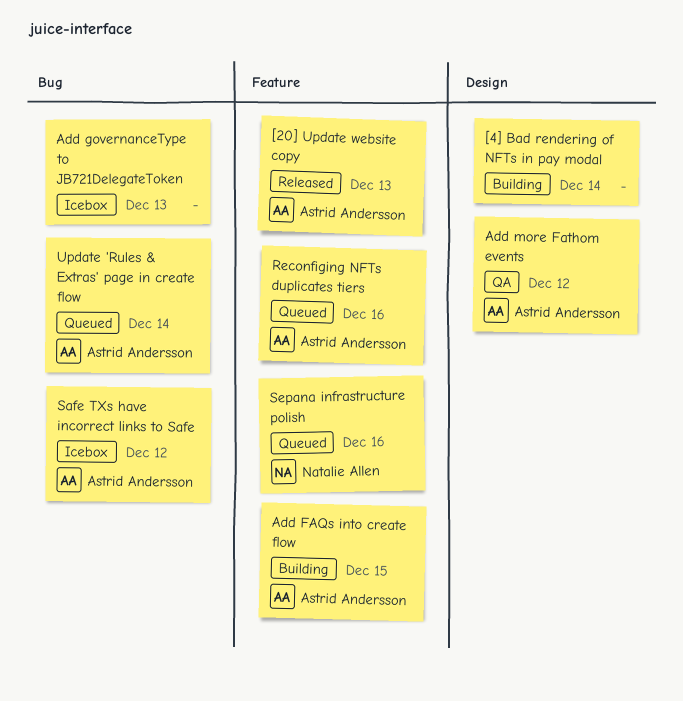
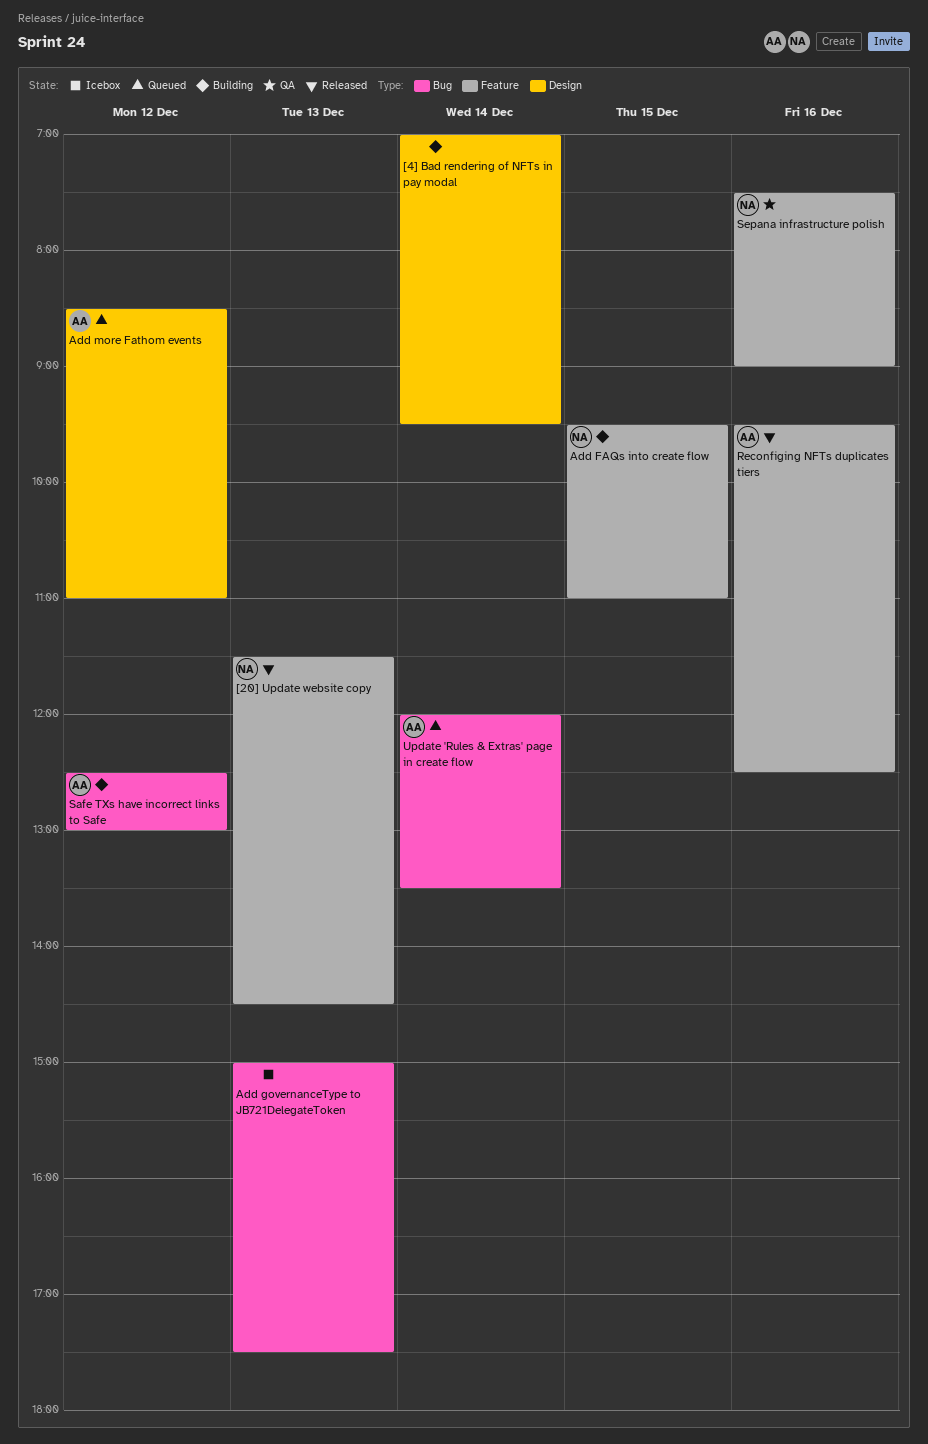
[20] Update website copy, owner: Astrid Andersson -> Natalie Allen
Add FAQs into create flow, owner: Astrid Andersson -> Natalie Allen
Add more Fathom events, status: QA -> Queued
Reconfiging NFTs duplicates tiers, status: Queued -> Released
Safe TXs have incorrect links to Safe, status: Icebox -> Building
Sepana infrastructure polish, status: Queued -> QA

